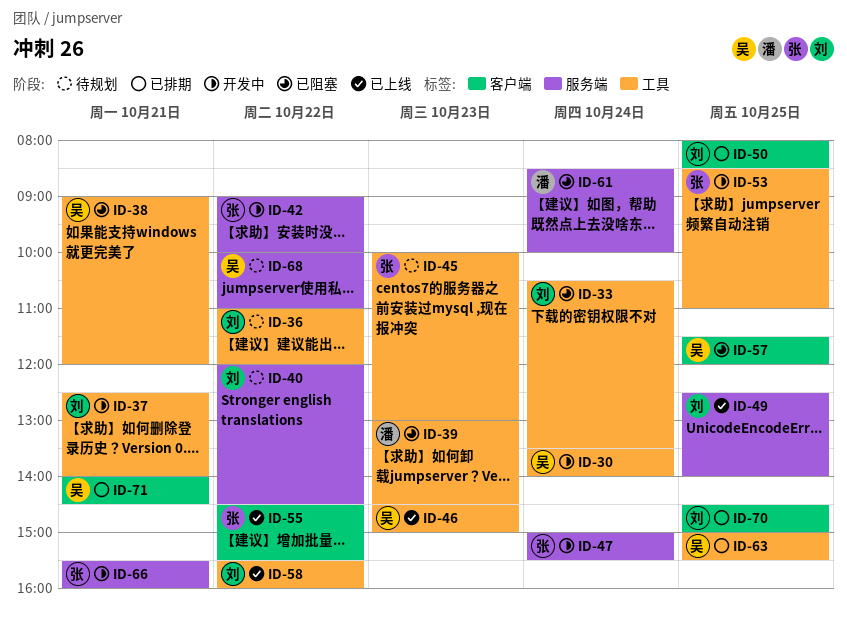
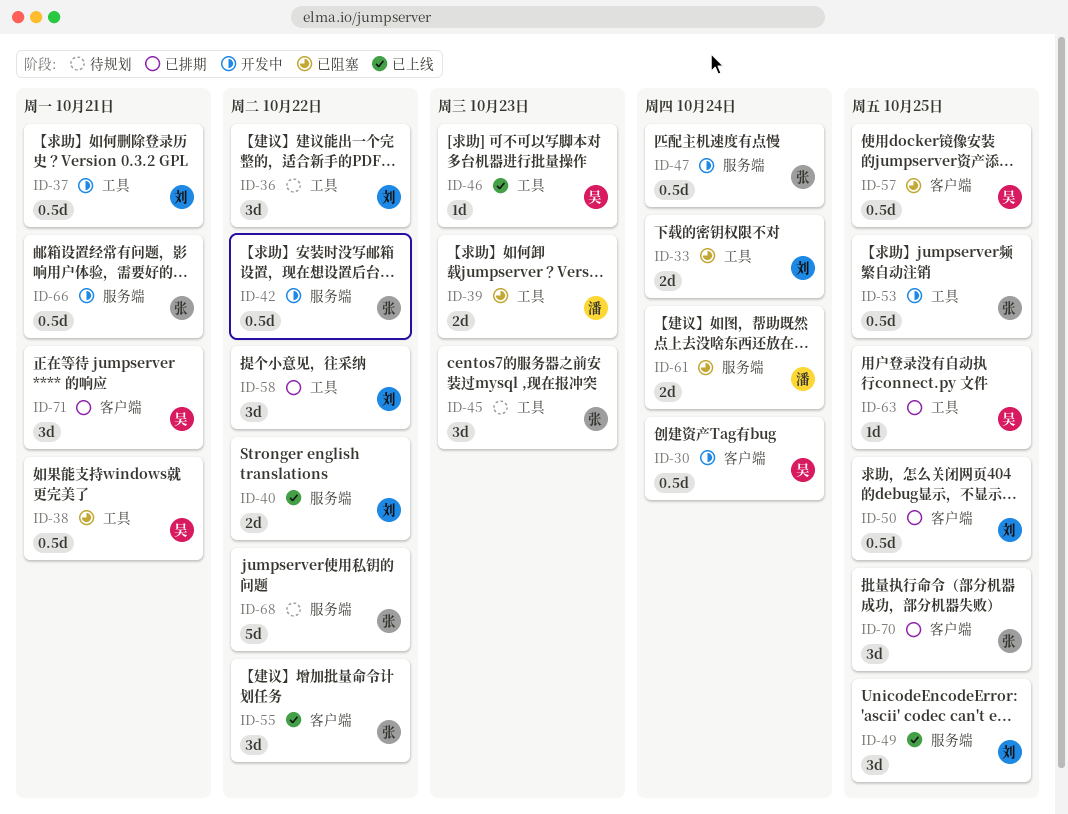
ID-30, label: 工具 -> 客户端
ID-40, status: 待规划 -> 已上线
ID-58, status: 已上线 -> 已排期
ID-68, owner: 吴 -> 张
ID-70, owner: 刘 -> 张

